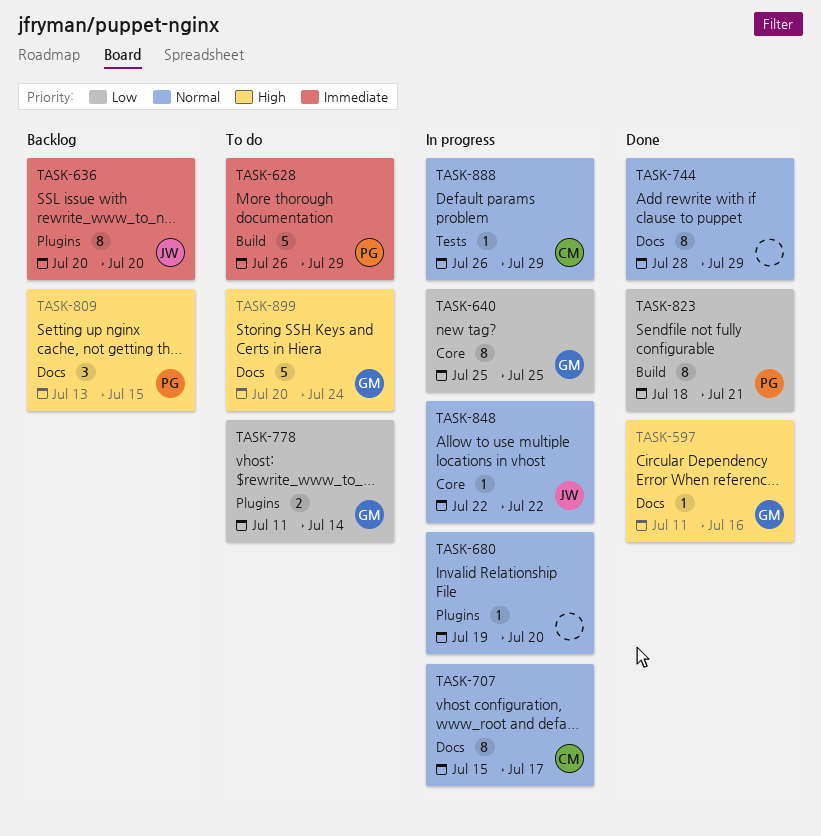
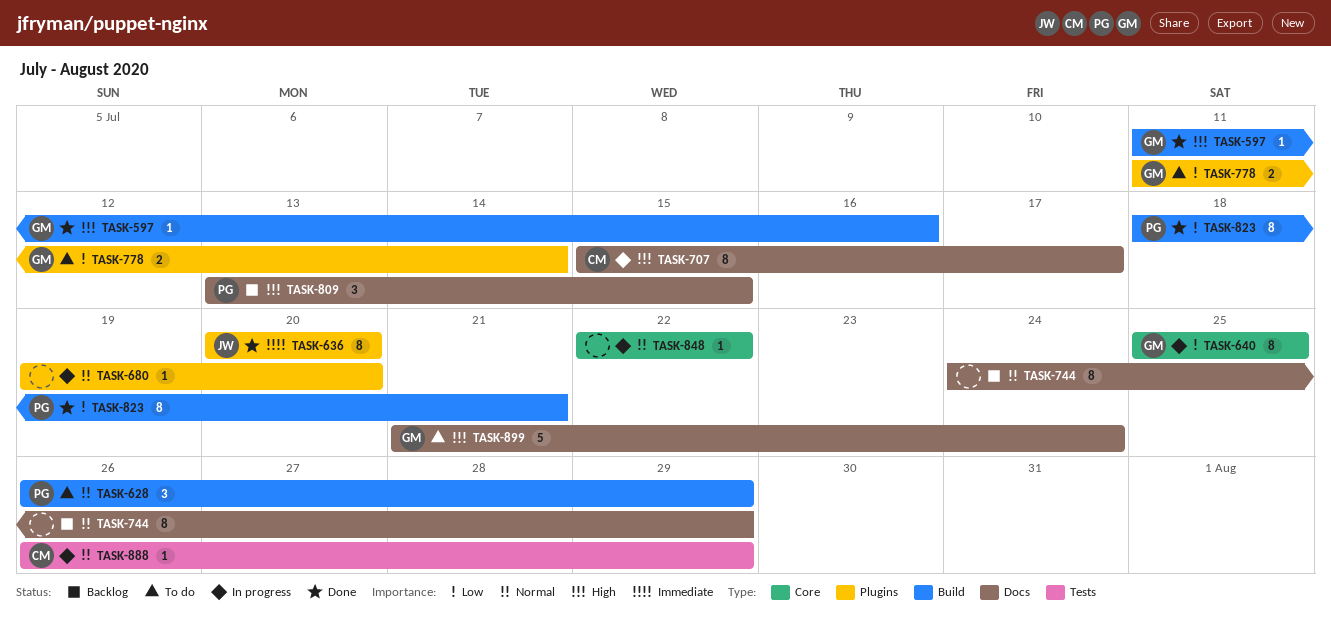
TASK-597, label: Docs -> Build
TASK-628, priority: Immediate -> Normal
TASK-628, estimate: 5 -> 3
TASK-636, status: Backlog -> Done
TASK-707, priority: Normal -> High
TASK-744, status: Done -> Backlog
TASK-744, start: Jul 28 -> Jul 24
TASK-848, owner: JW -> none
TASK-899, start: Jul 20 -> Jul 21

